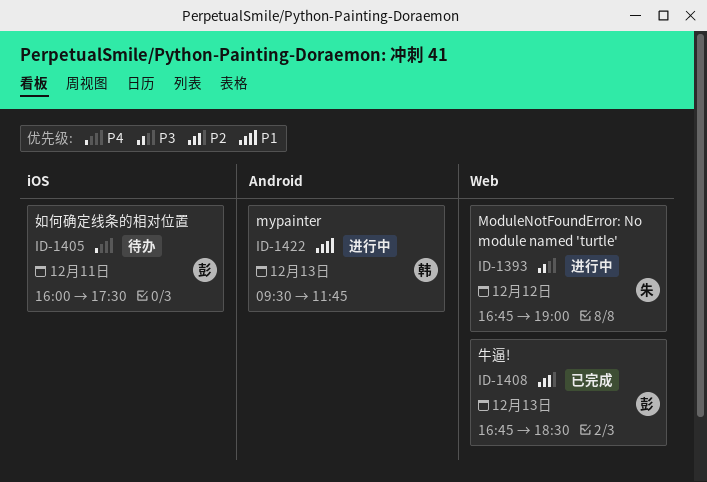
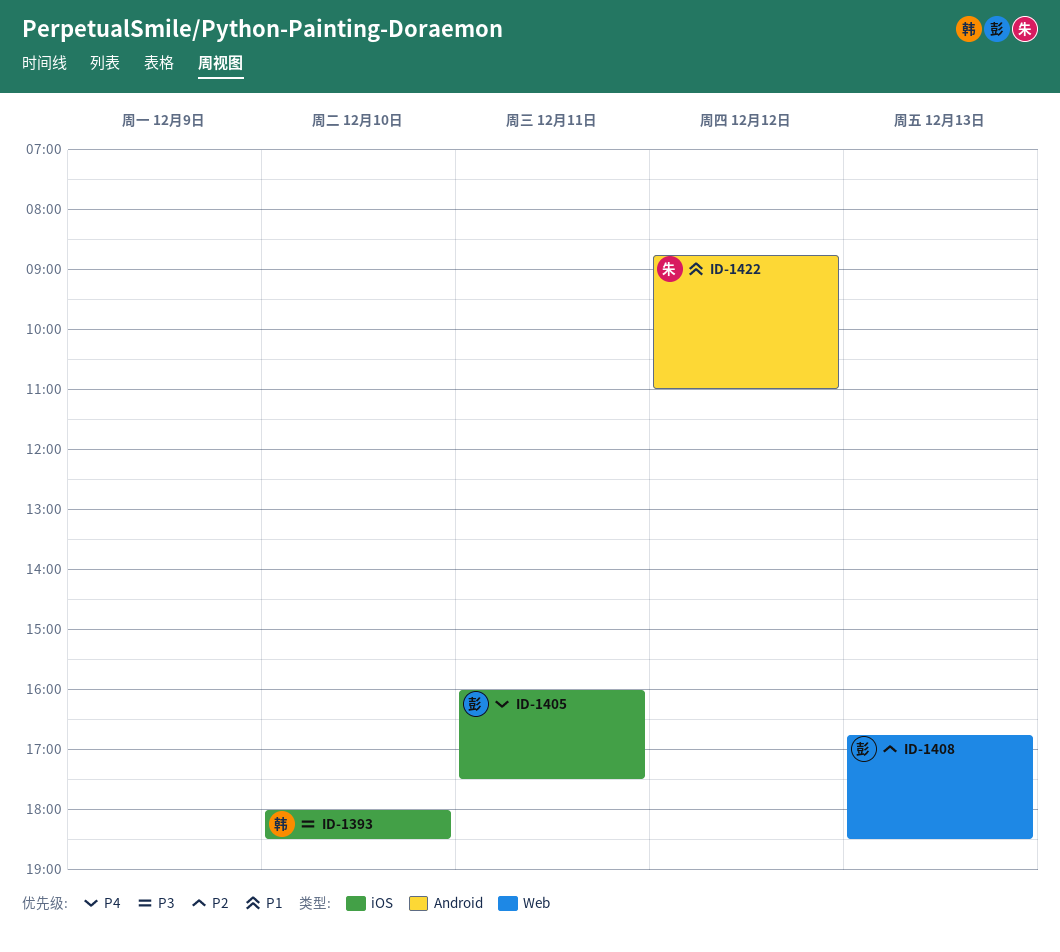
ID-1393, owner: 朱 -> 韩
ID-1393, label: Web -> iOS
ID-1393, day: Dec 12 -> Dec 10
ID-1393, begins: 16:45 -> 18:00
ID-1393, ends: 19:00 -> 18:30
ID-1422, owner: 韩 -> 朱
ID-1422, day: Dec 13 -> Dec 12
ID-1422, begins: 09:30 -> 08:45
ID-1422, ends: 11:45 -> 11:00

